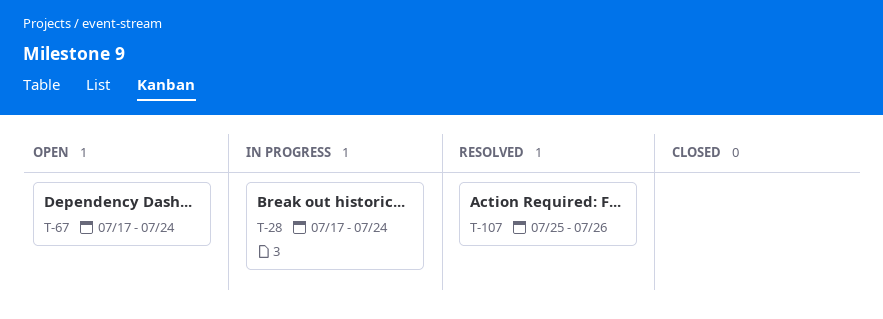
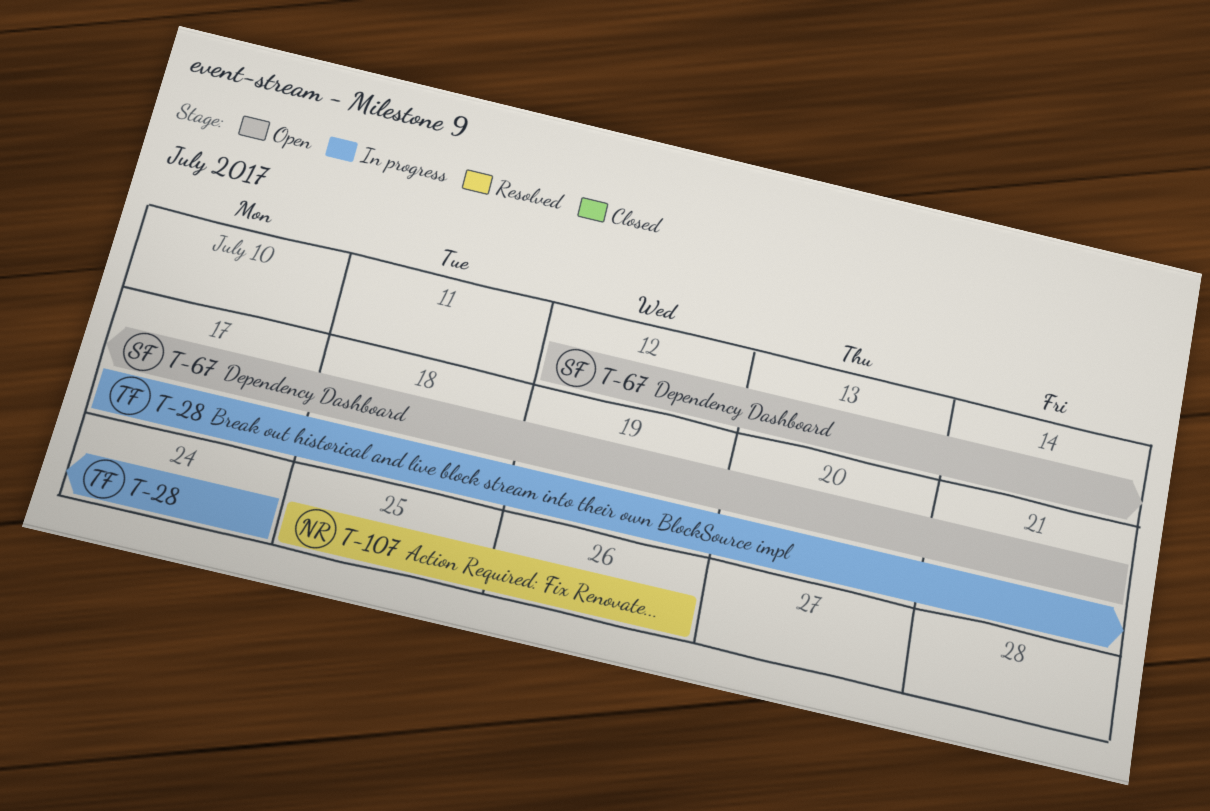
T-67, start: Jul 17 -> Jul 12
T-67, due: Jul 24 -> Jul 21

